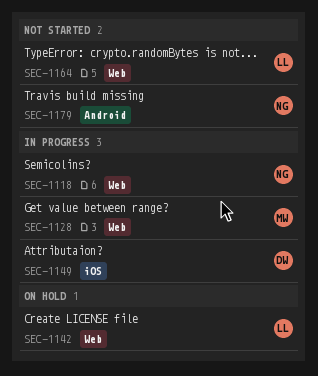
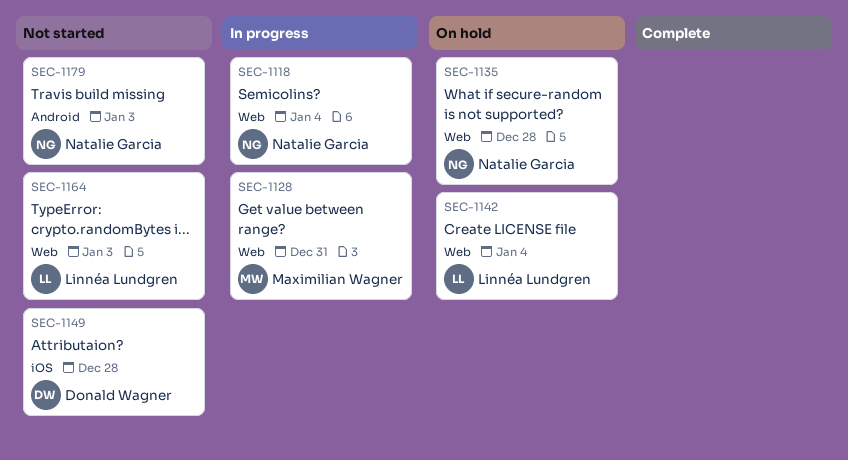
SEC-1135: none -> present
SEC-1149, status: In progress -> Not started

